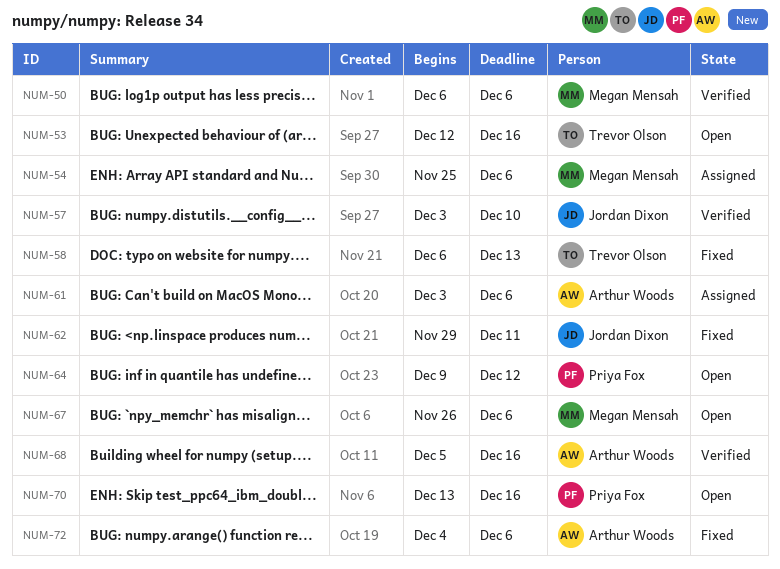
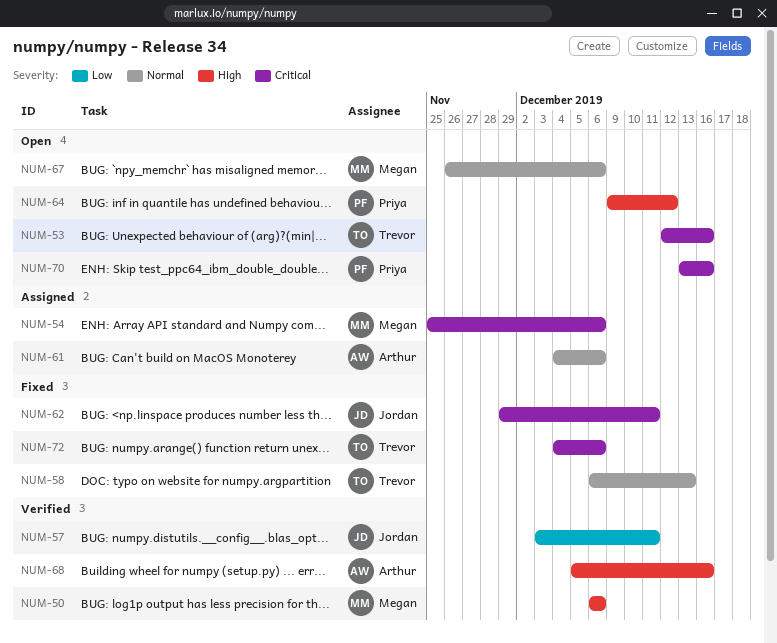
NUM-57, due: Dec 10 -> Dec 11
NUM-61, start: Dec 3 -> Dec 4
NUM-72, owner: Arthur Woods -> Trevor Olson

